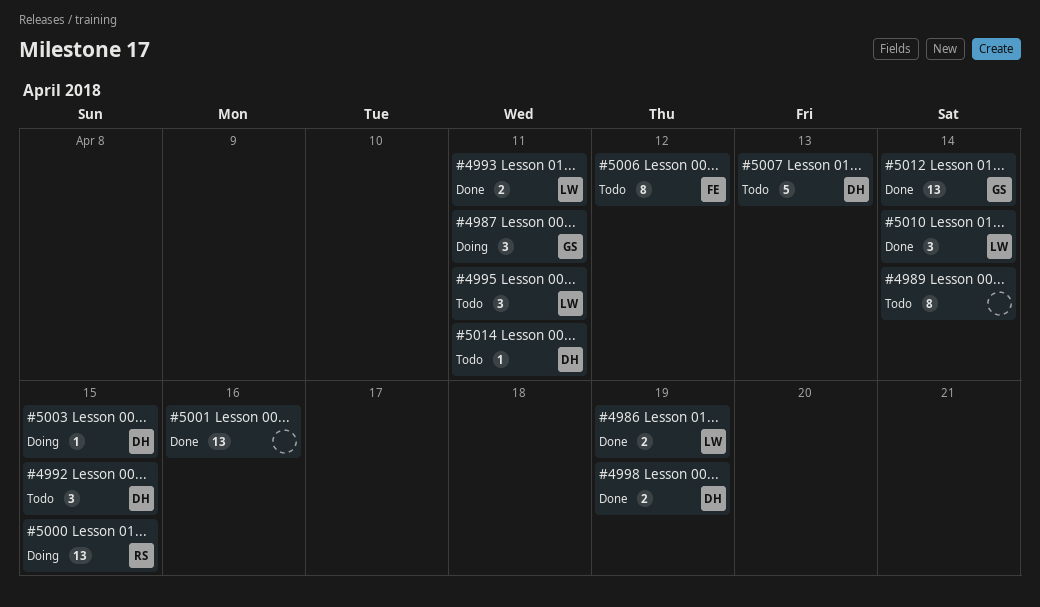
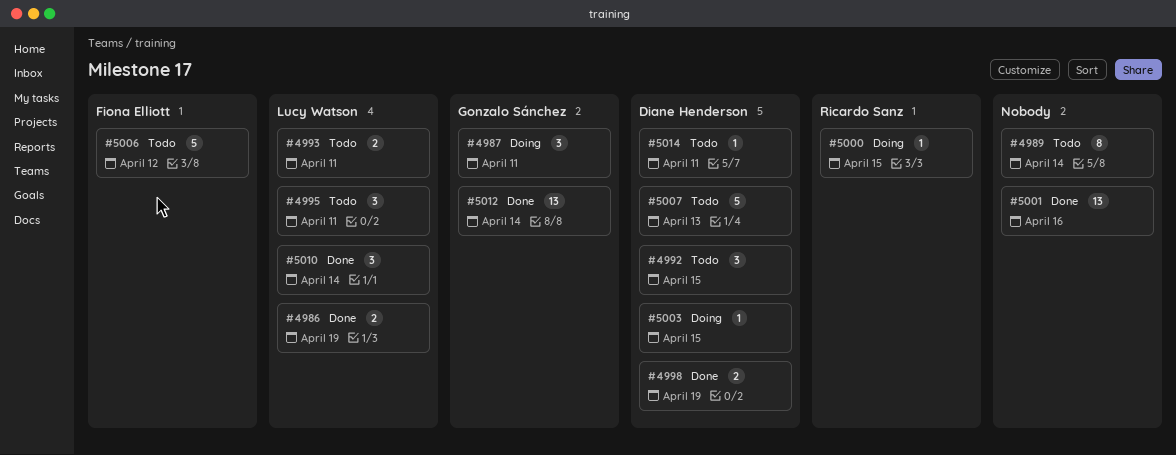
#4993, status: Done -> Todo
#5000, estimate: 13 -> 1
#5006, estimate: 8 -> 5

